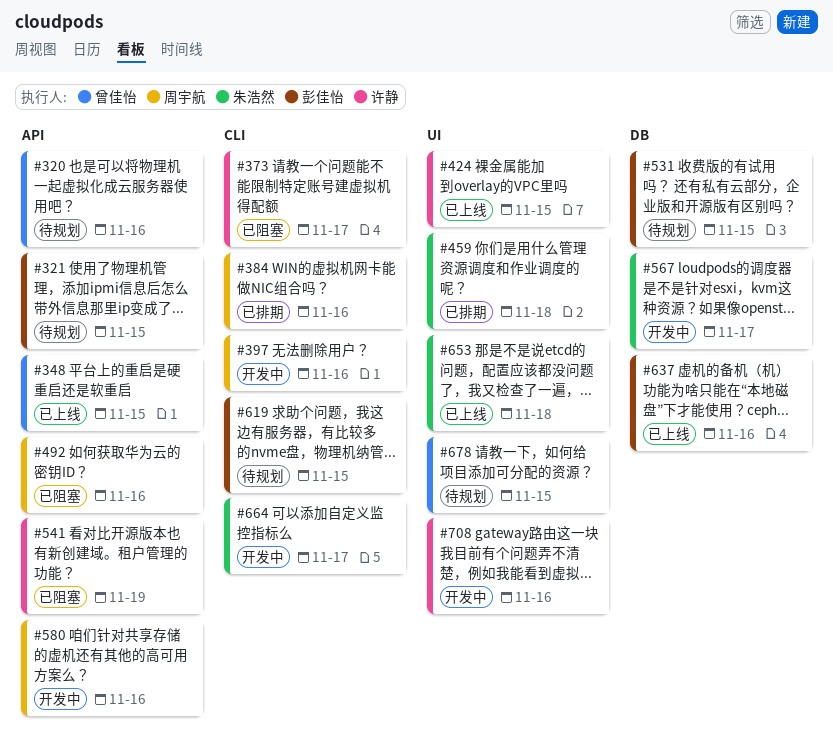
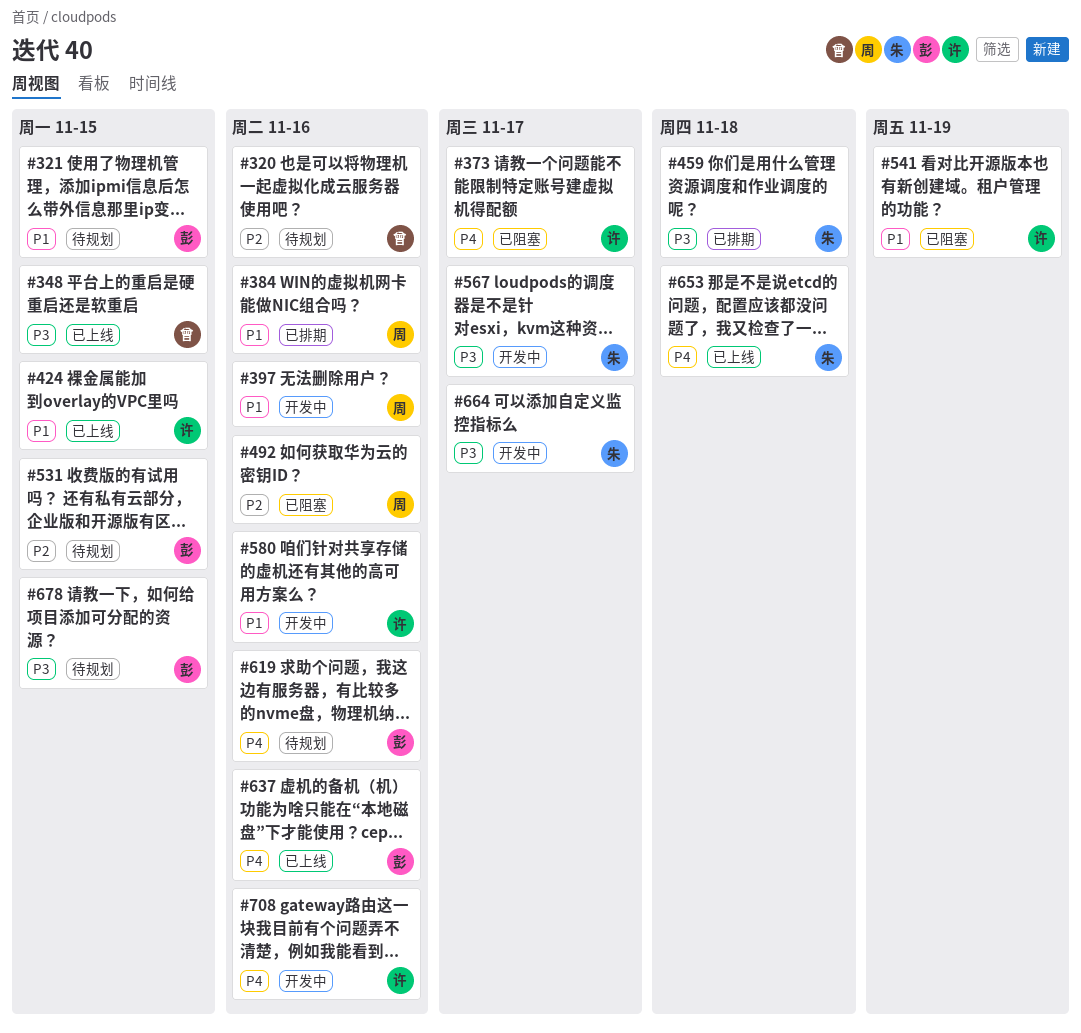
#580, owner: 周宇航 -> 许静
#619, due: Nov 15 -> Nov 16
#678, owner: 曾佳怡 -> 彭佳怡

